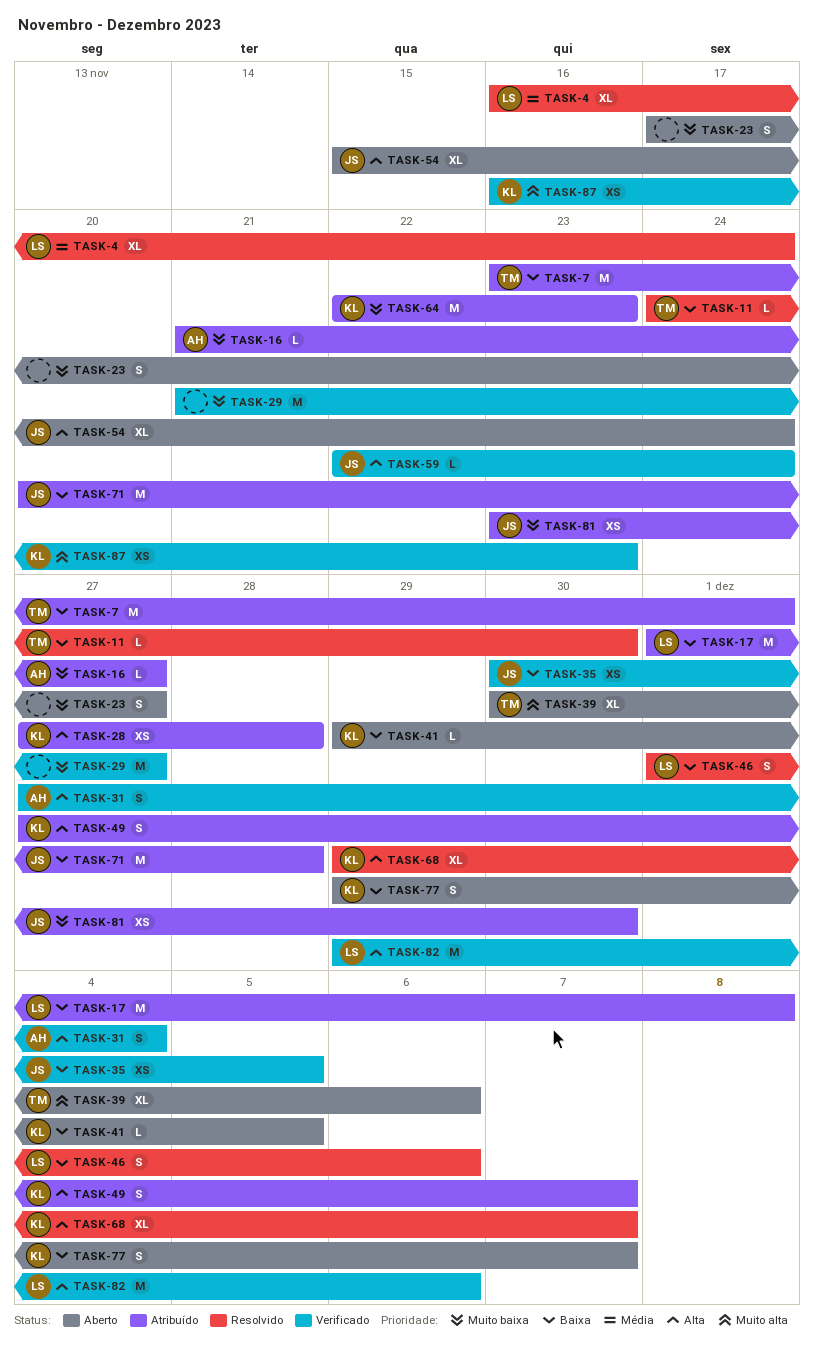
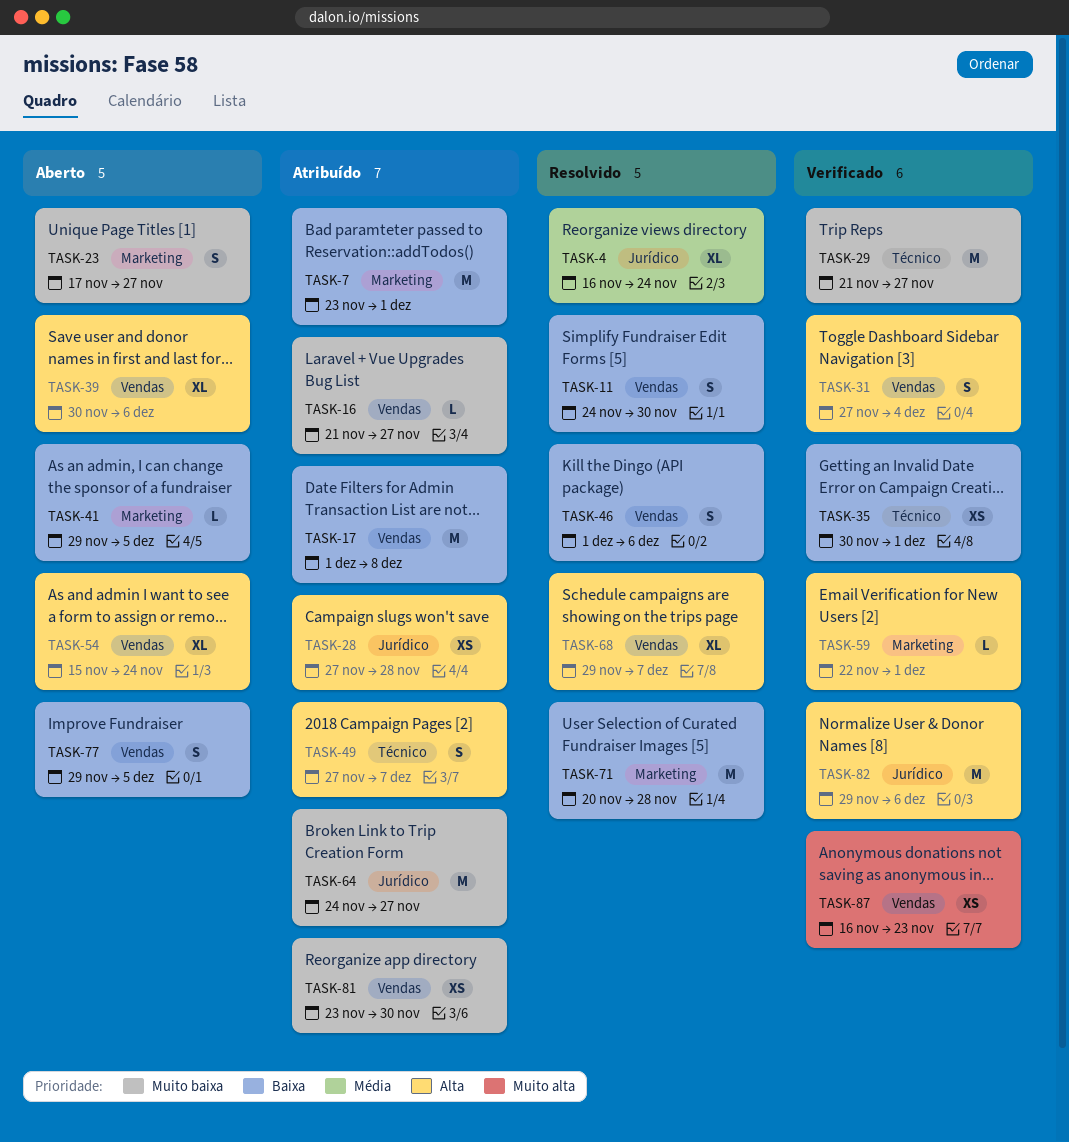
TASK-11, estimate: L -> S
TASK-35, due: Dec 5 -> Dec 1
TASK-39, priority: Muito alta -> Alta
TASK-59, due: Nov 24 -> Dec 1
TASK-64, start: Nov 22 -> Nov 24
TASK-64, due: Nov 23 -> Nov 27
TASK-71, status: Atribuído -> Resolvido
TASK-77, due: Dec 7 -> Dec 5

